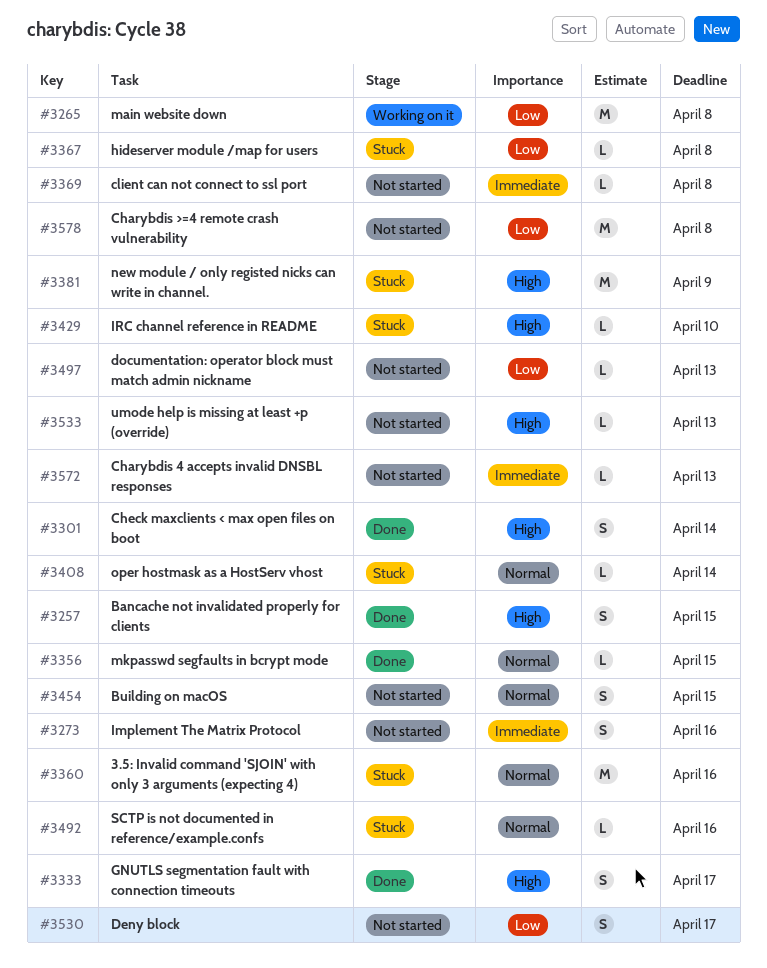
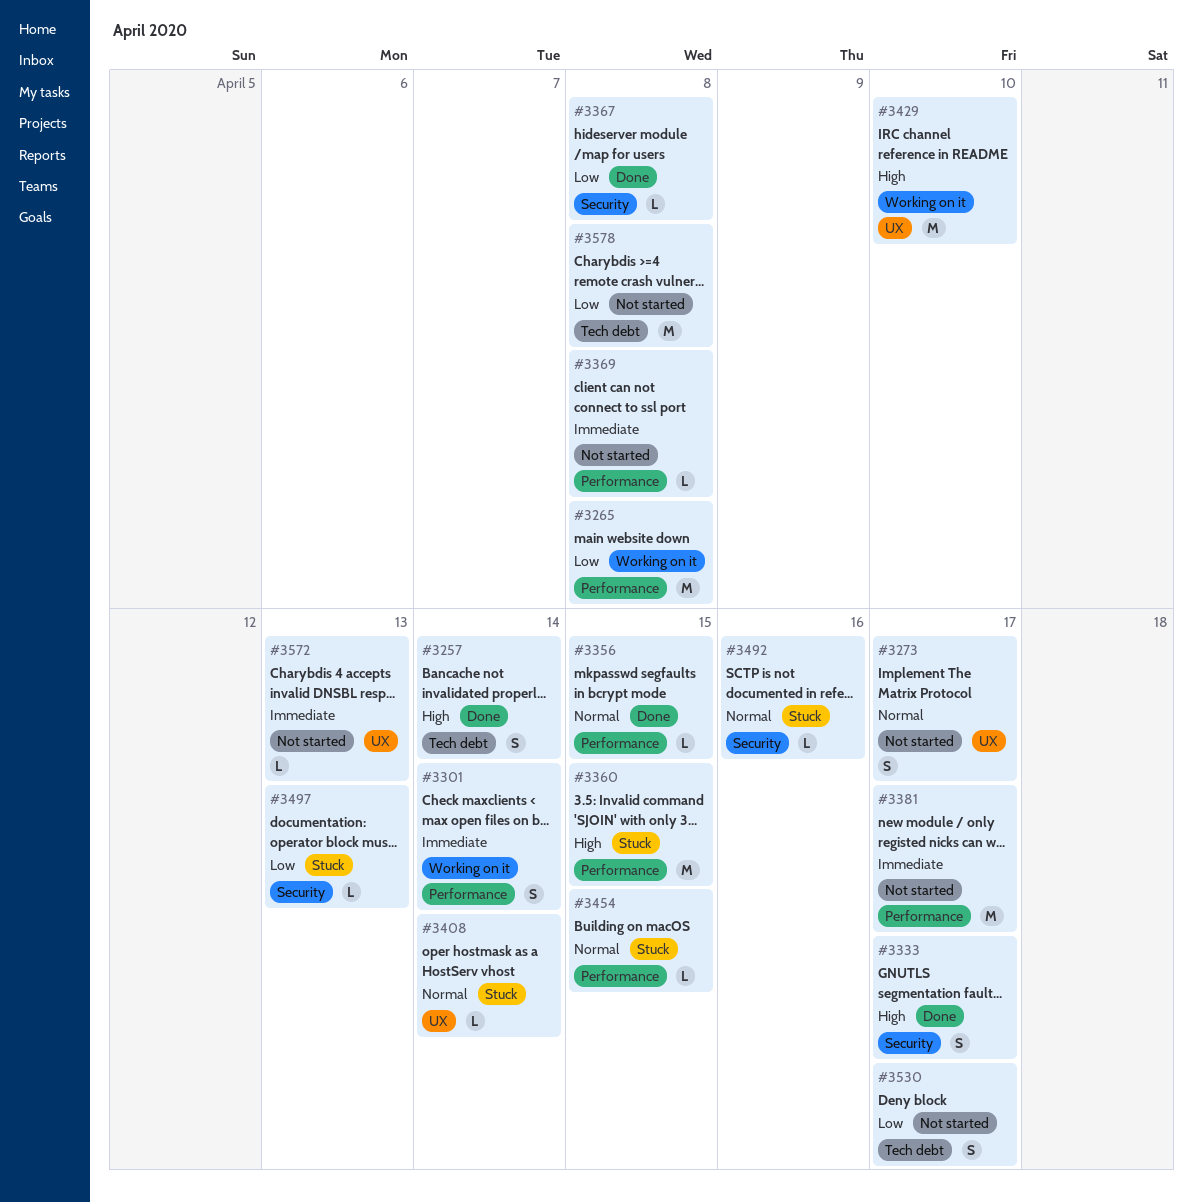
#3257, due: Apr 15 -> Apr 14
#3273, priority: Immediate -> Normal
#3273, due: Apr 16 -> Apr 17
#3301, status: Done -> Working on it
#3301, priority: High -> Immediate
#3360, priority: Normal -> High
#3360, due: Apr 16 -> Apr 15
#3367, status: Stuck -> Done
#3381, status: Stuck -> Not started
#3381, priority: High -> Immediate
#3381, due: Apr 9 -> Apr 17
#3429, status: Stuck -> Working on it
#3429, estimate: L -> M
#3454, status: Not started -> Stuck
#3454, estimate: S -> L
#3497, status: Not started -> Stuck
#3533: present -> none

